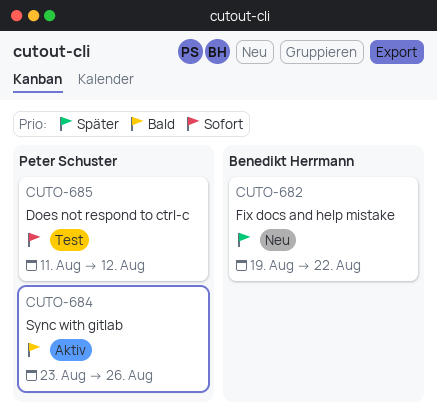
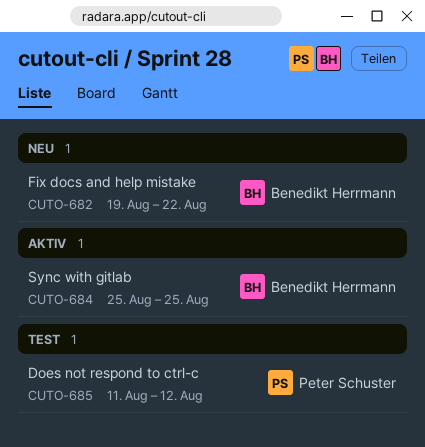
CUTO-684, owner: Peter Schuster -> Benedikt Herrmann
CUTO-684, start: Aug 23 -> Aug 25
CUTO-684, due: Aug 26 -> Aug 25

